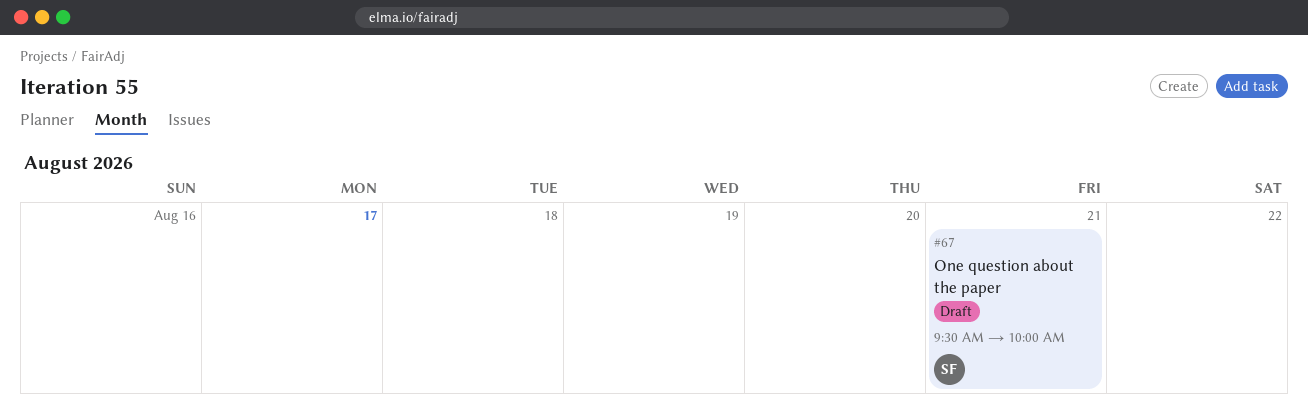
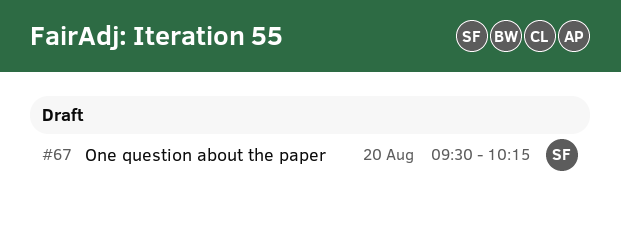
#67, day: Aug 21 -> Aug 20
#67, ends: 10:00 -> 10:15

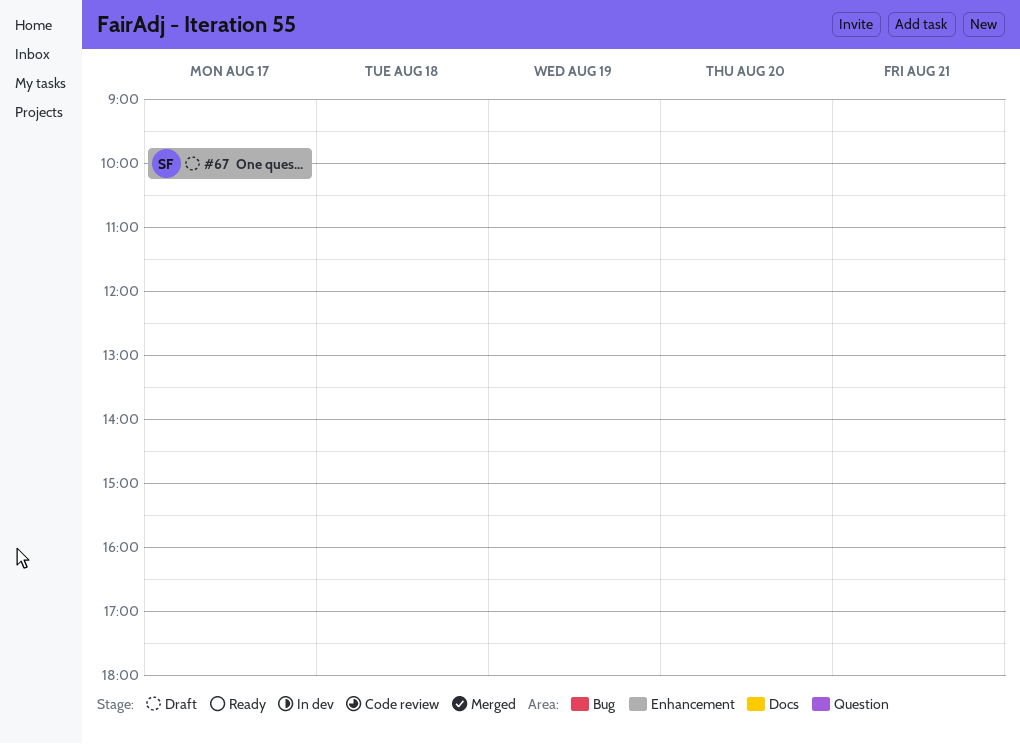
#67, day: Aug 20 -> Aug 17
#67, begins: 09:30 -> 09:45

